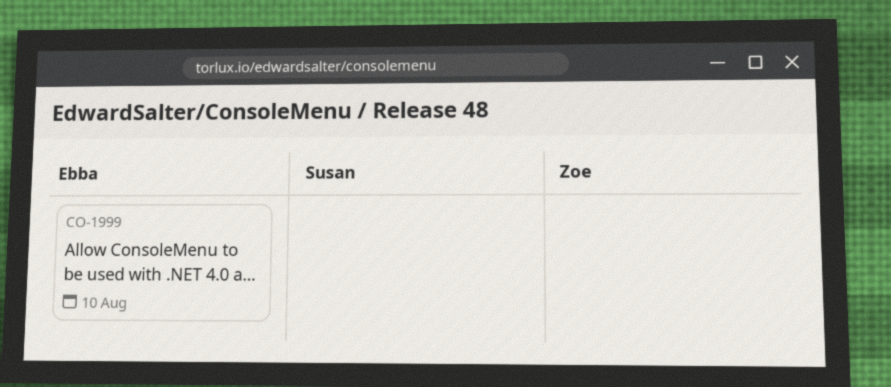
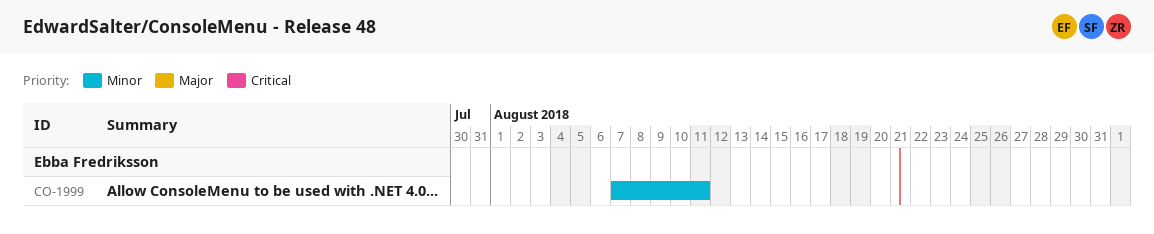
CO-1999, due: Aug 10 -> Aug 11

